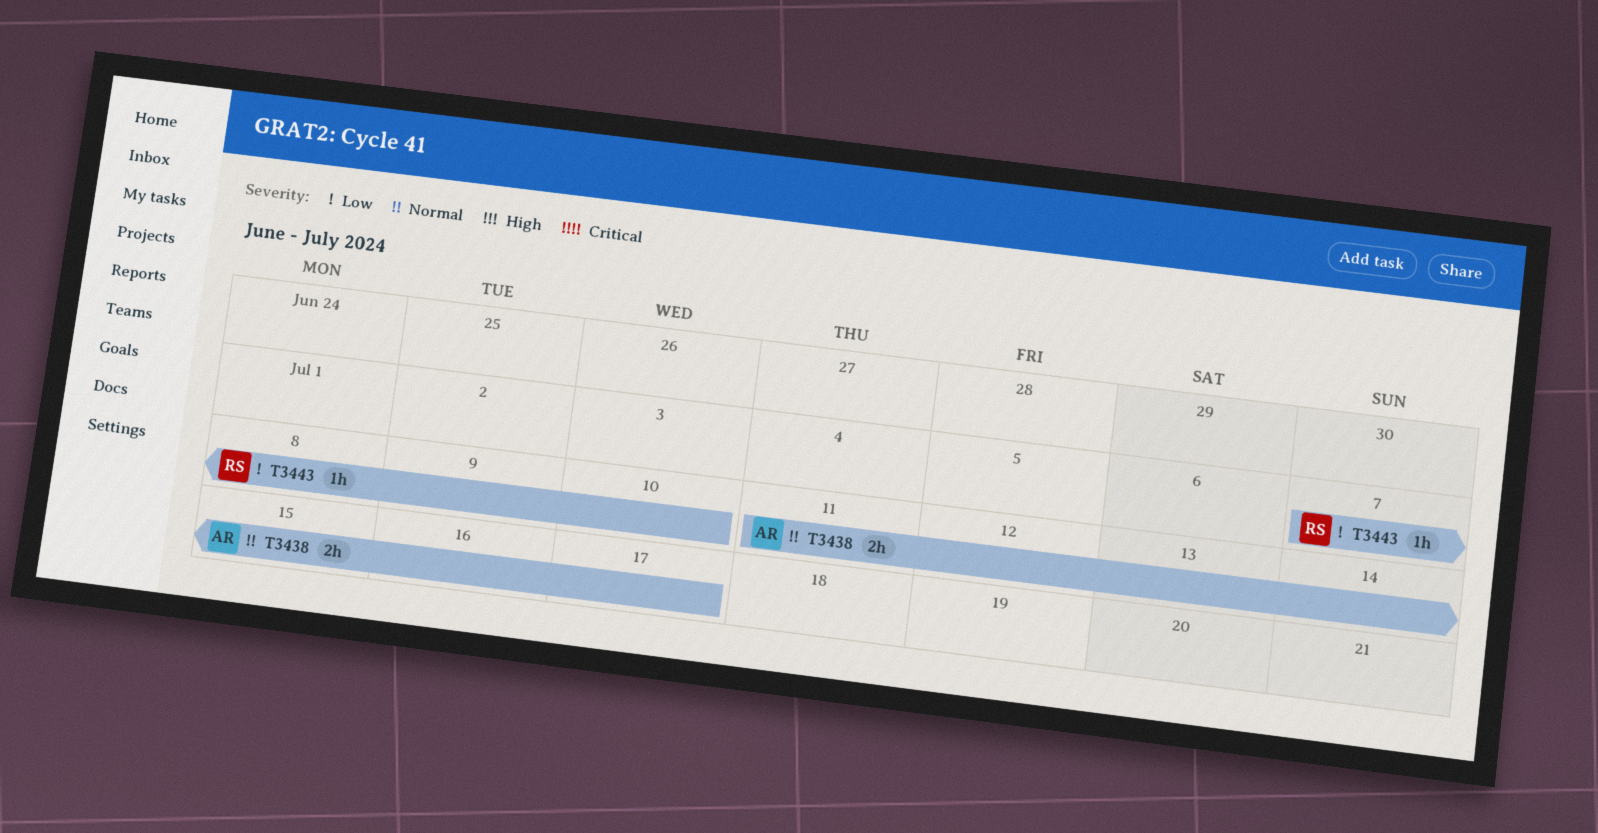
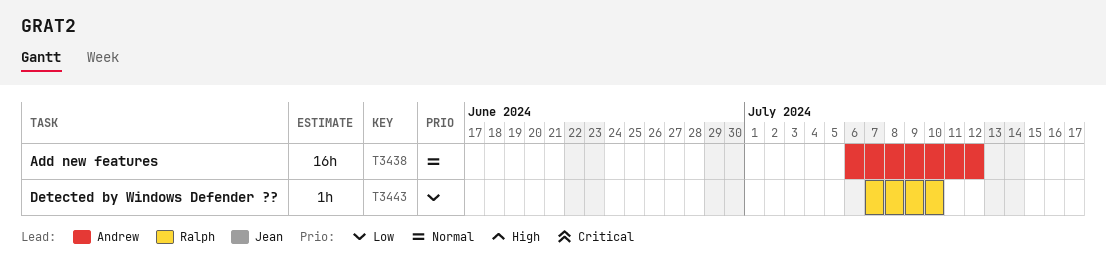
T3438, estimate: 2h -> 16h
T3438, start: Jul 11 -> Jul 6
T3438, due: Jul 17 -> Jul 12

